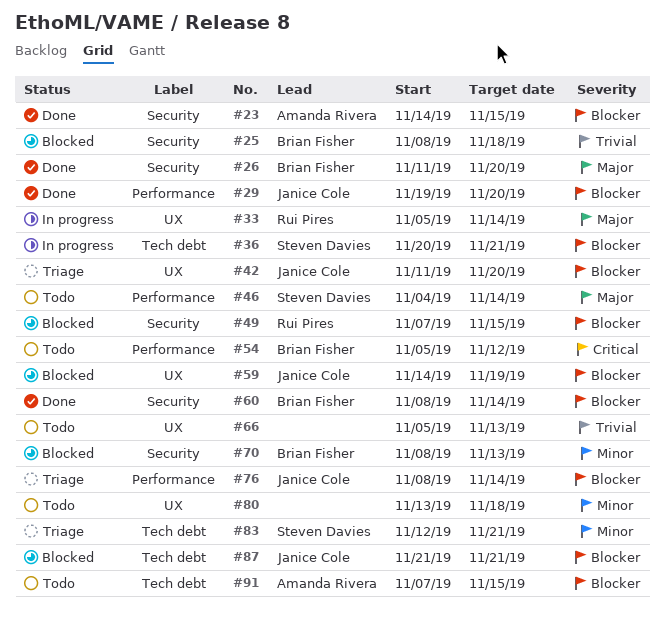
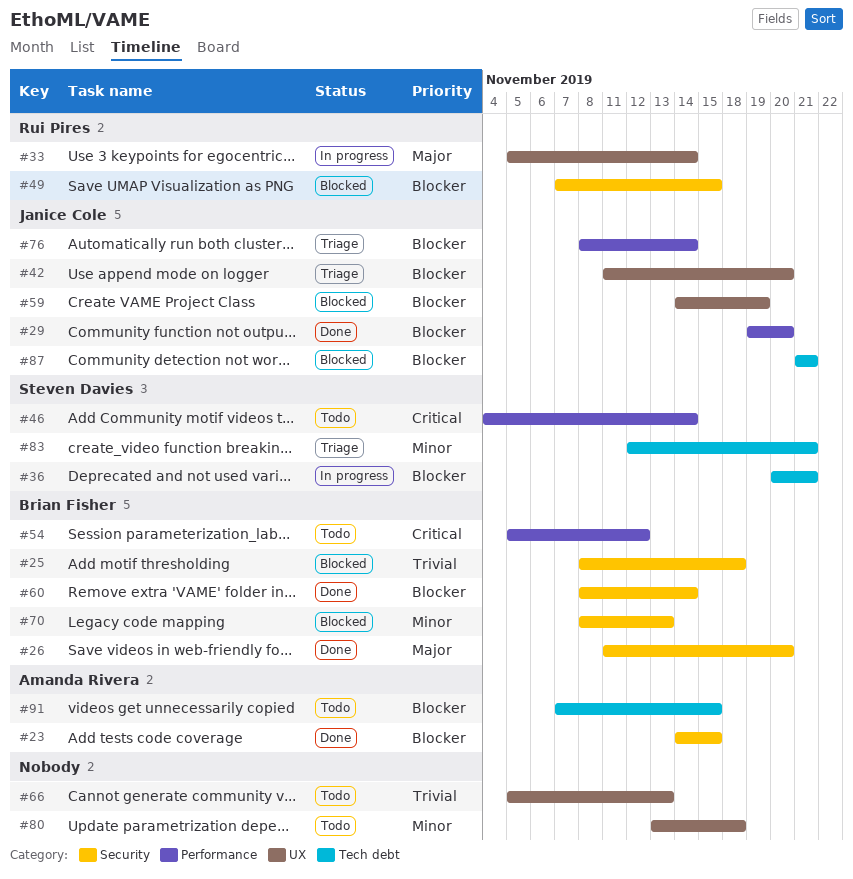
#46, priority: Major -> Critical

